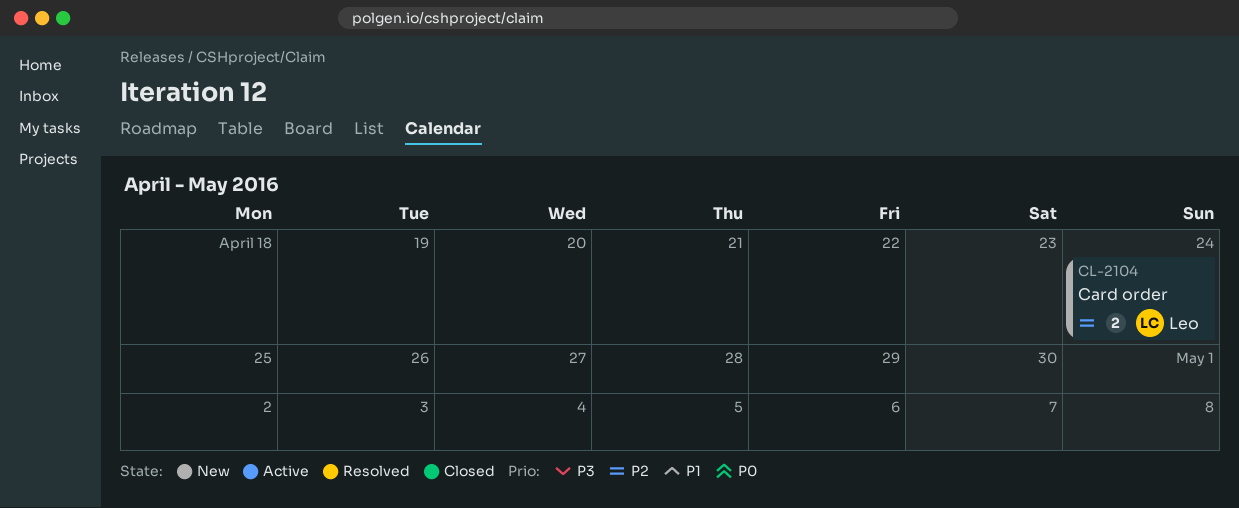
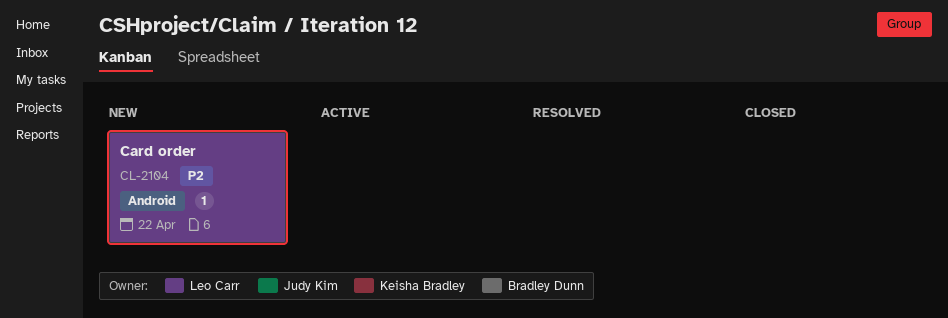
CL-2104, estimate: 2 -> 1
CL-2104, due: Apr 24 -> Apr 22

